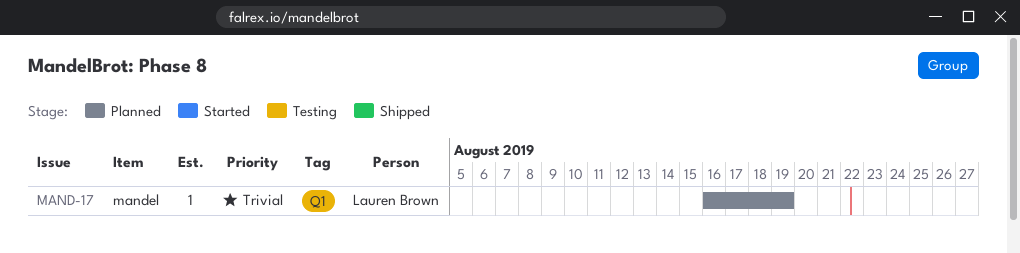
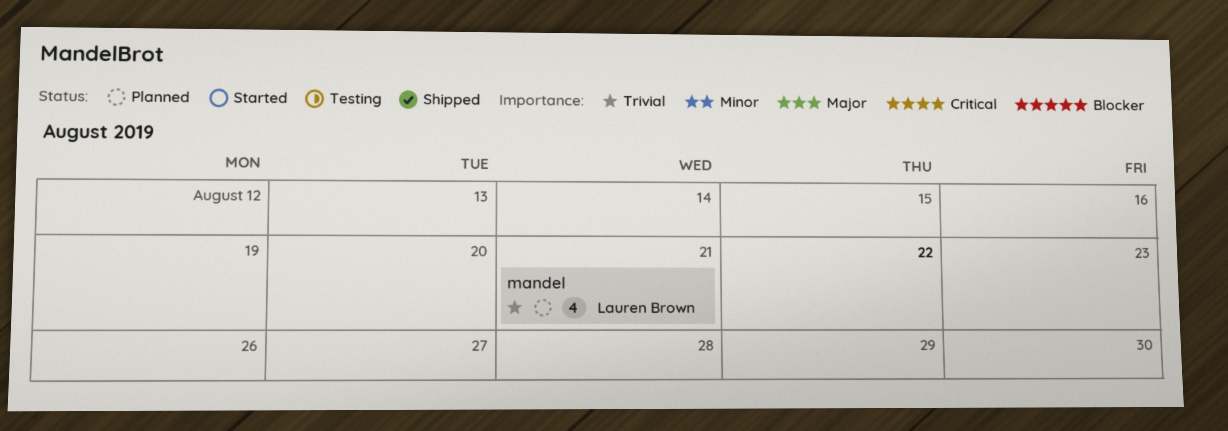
mandel, estimate: 1 -> 4
mandel, due: Aug 19 -> Aug 21

